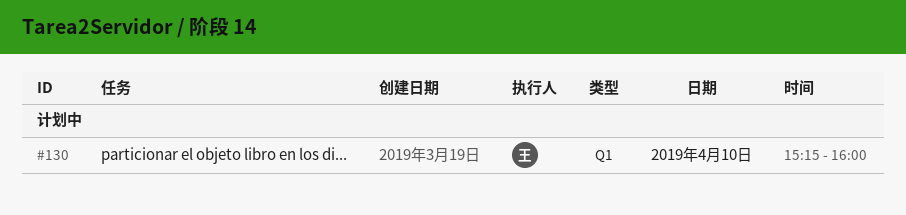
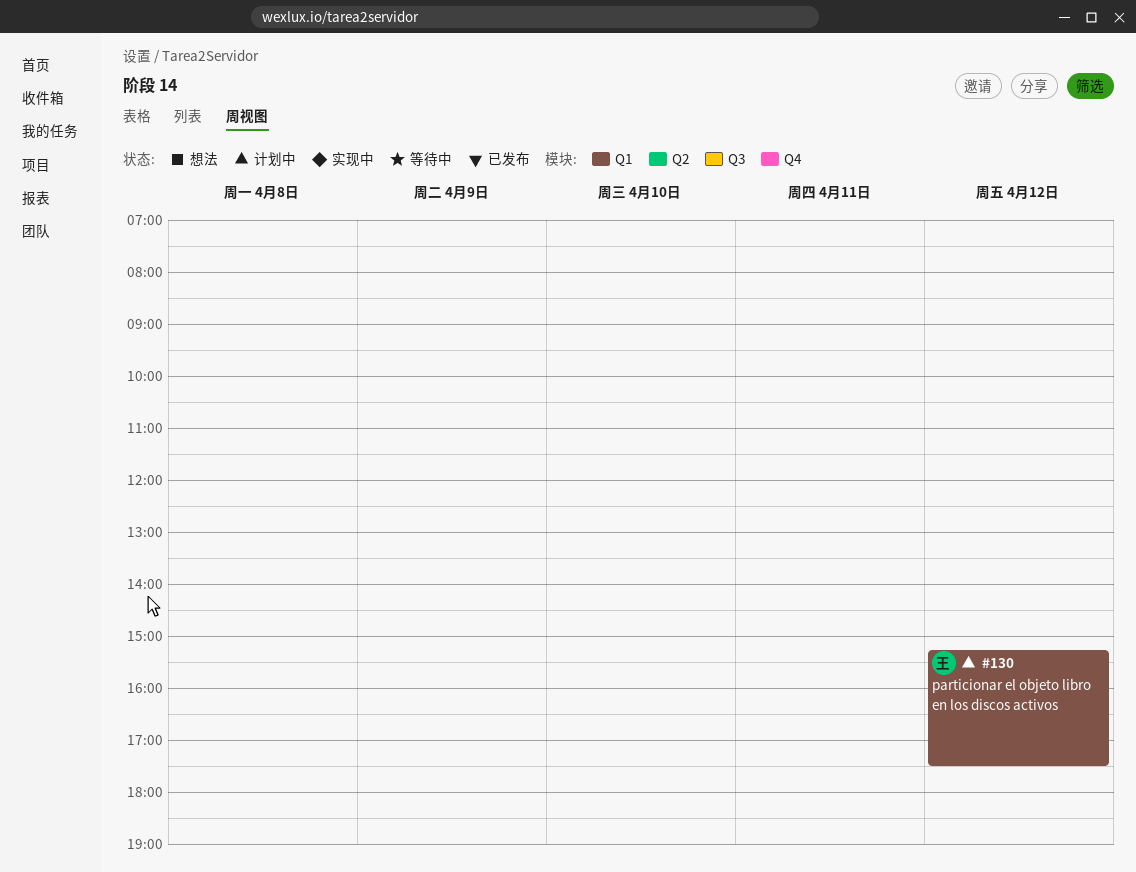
#130, day: Apr 10 -> Apr 12
#130, ends: 16:00 -> 17:30

